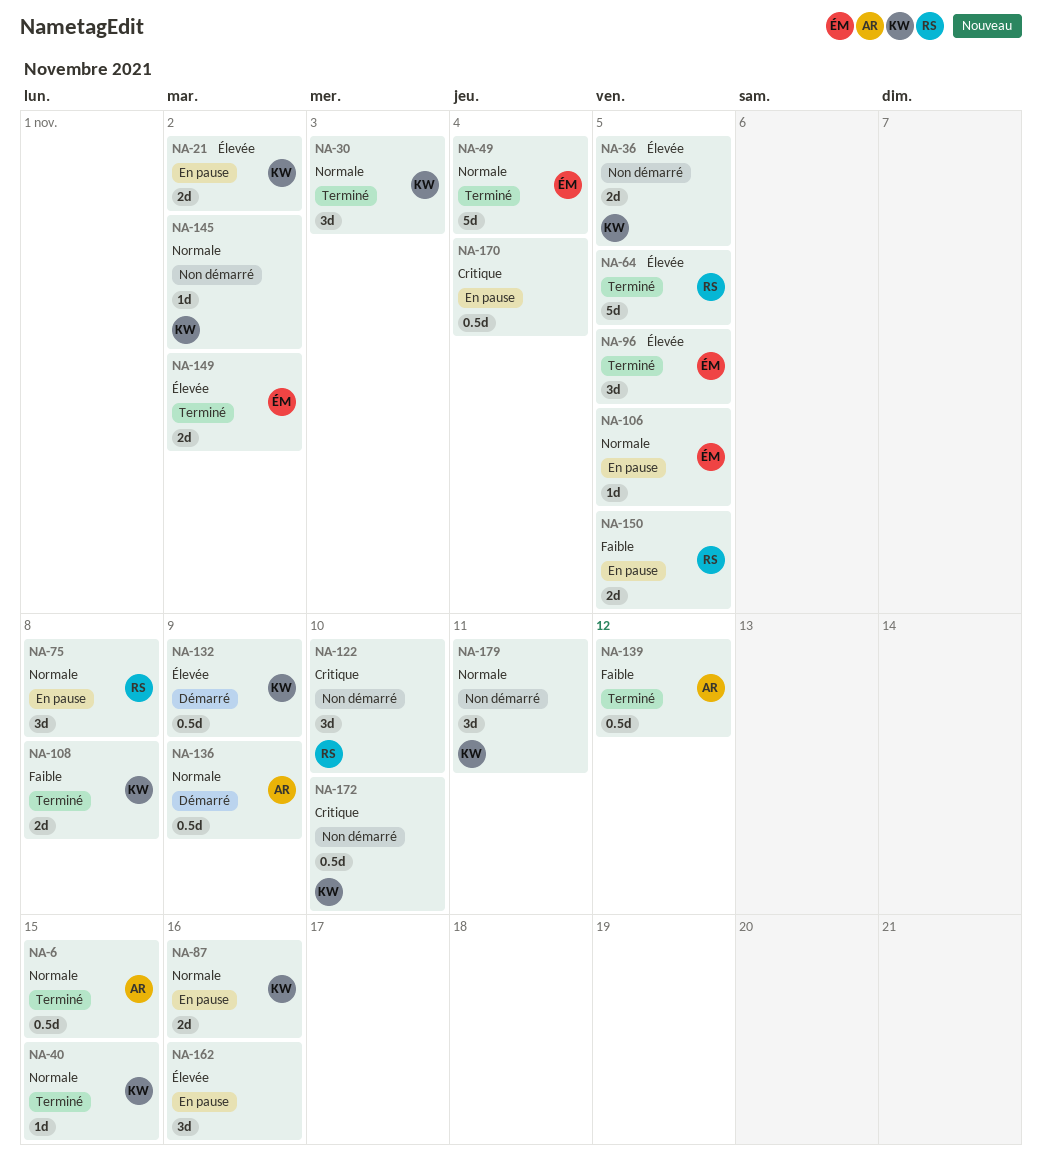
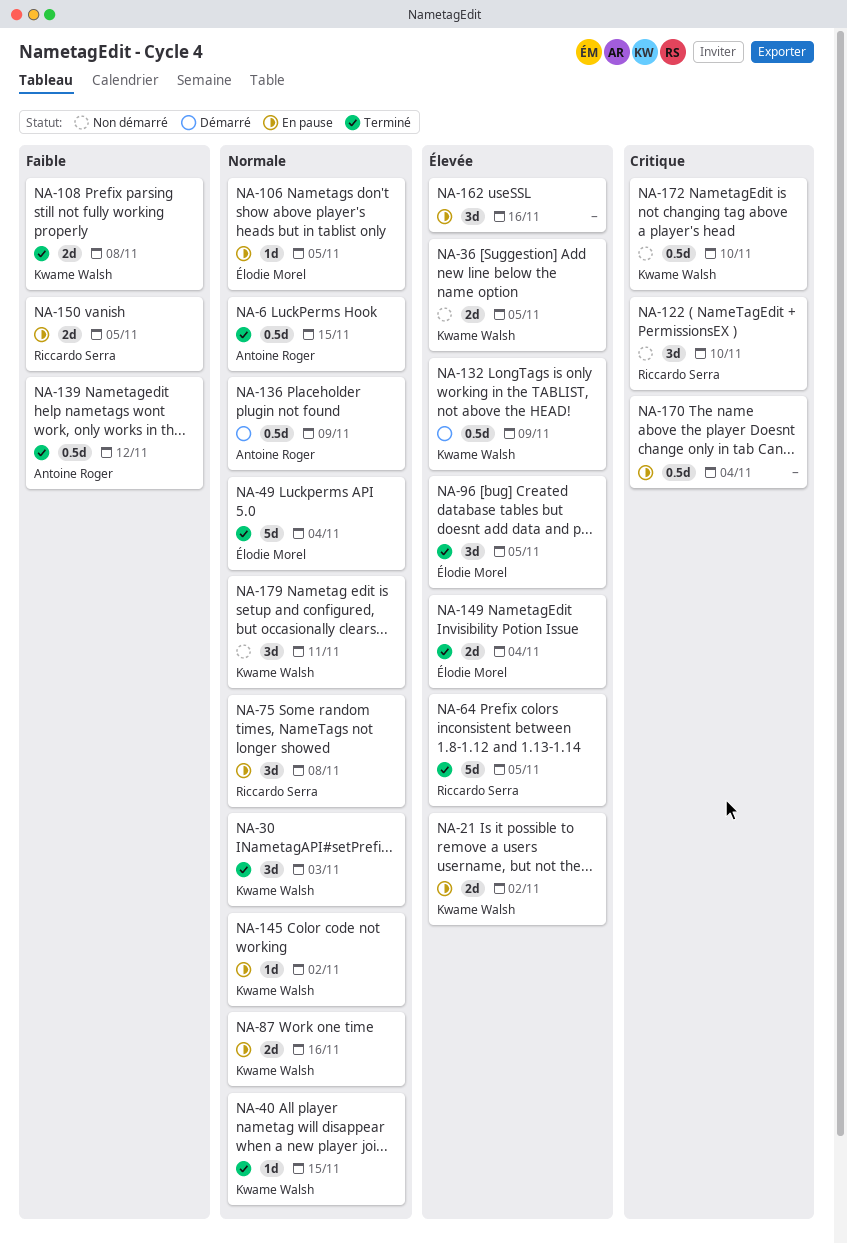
NA-145, status: Non démarré -> En pause
NA-149, due: Nov 2 -> Nov 4

